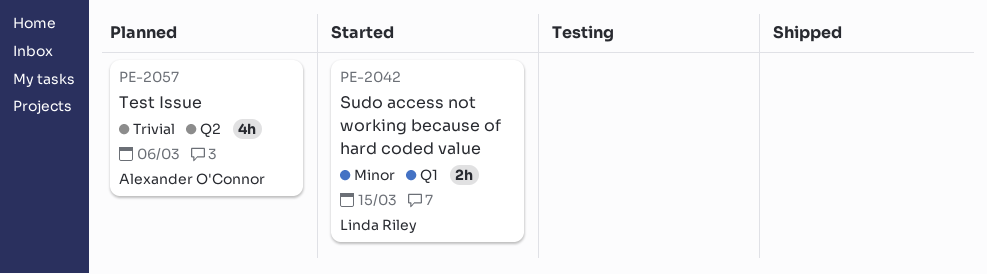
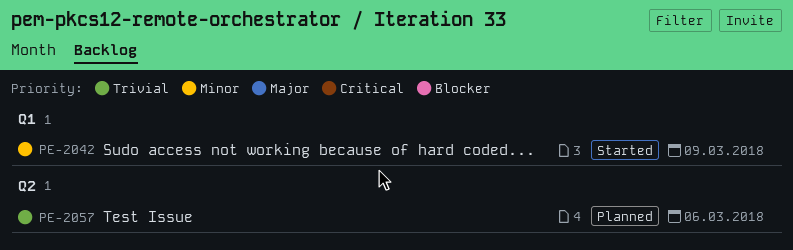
PE-2042, due: Mar 15 -> Mar 9

